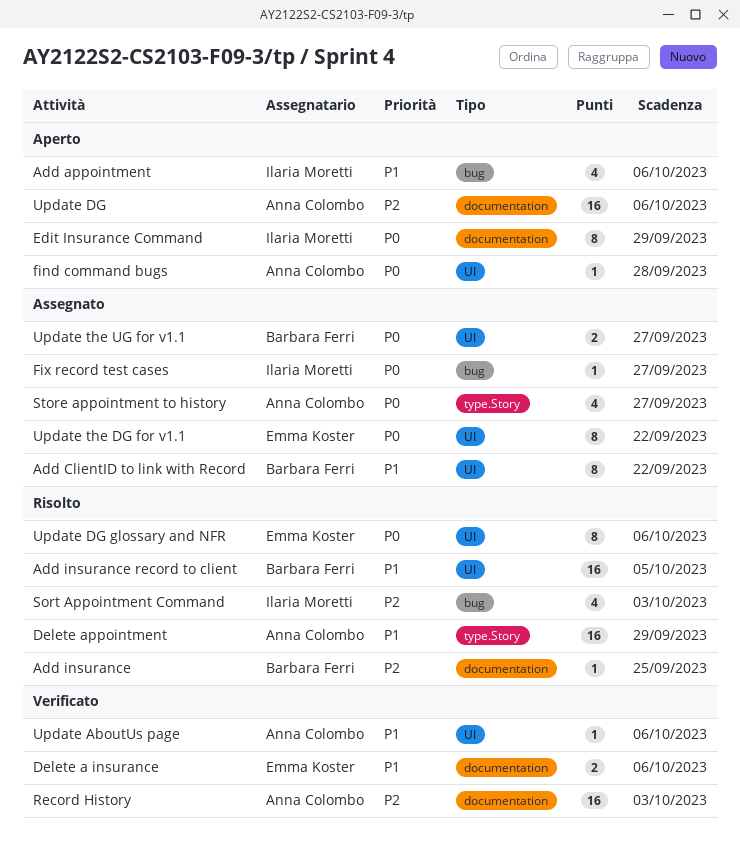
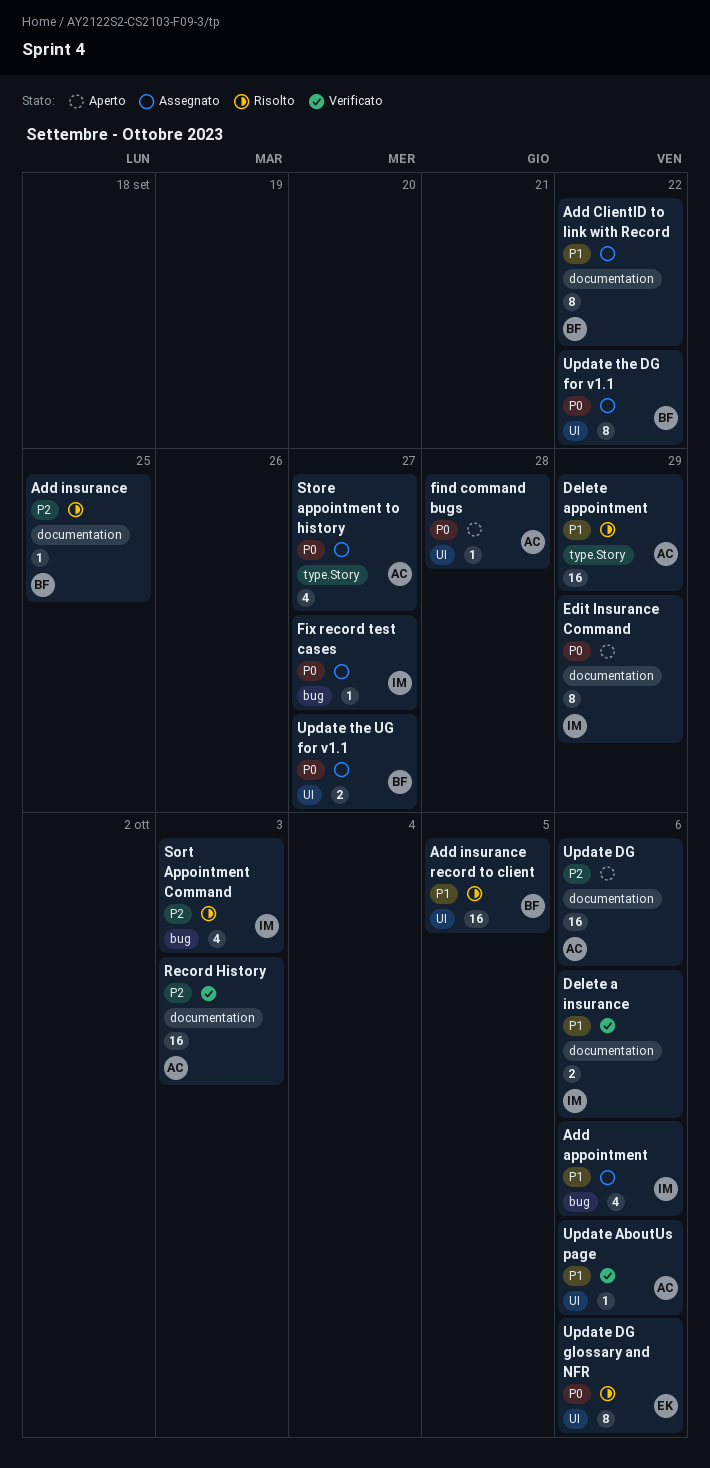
Add appointment, status: Aperto -> Assegnato
Add ClientID to link with Record, label: UI -> documentation
Delete a insurance, owner: Emma Koster -> Ilaria Moretti
Update the DG for v1.1, owner: Emma Koster -> Barbara Ferri

